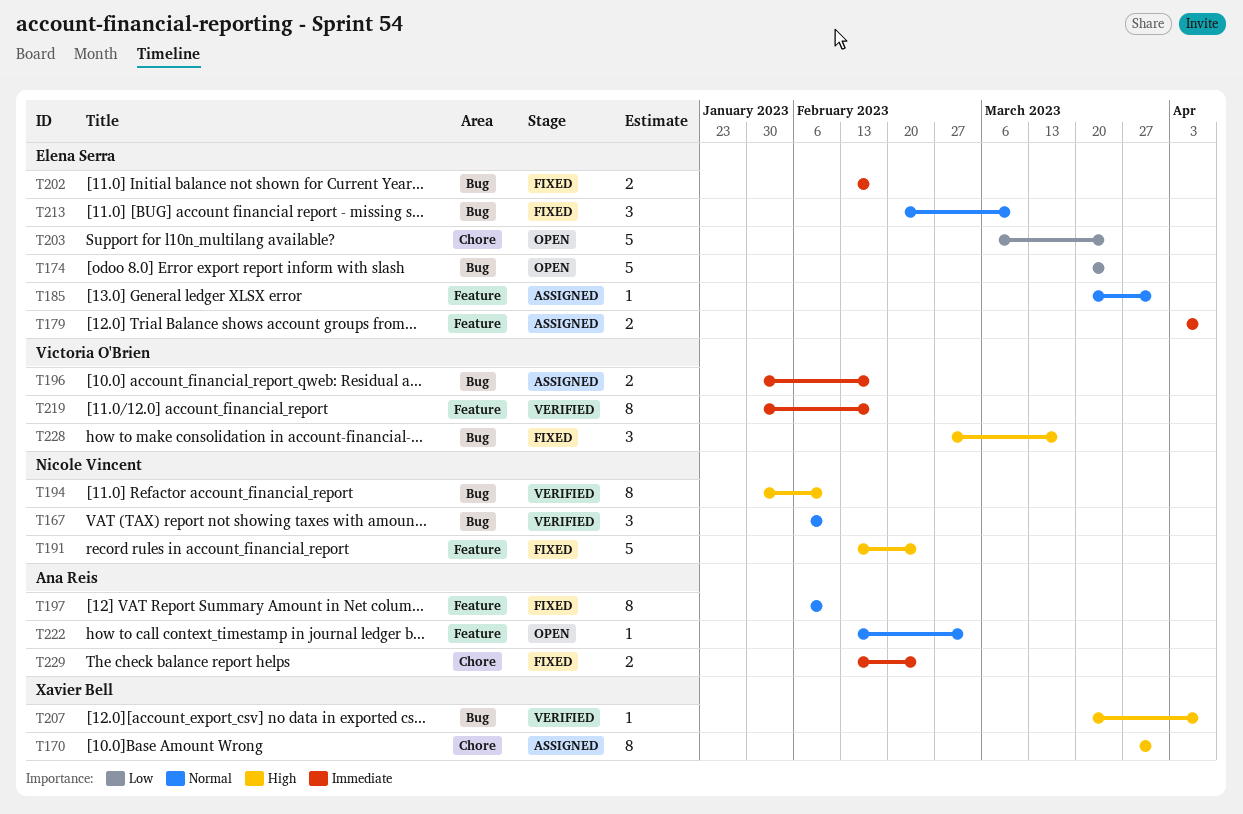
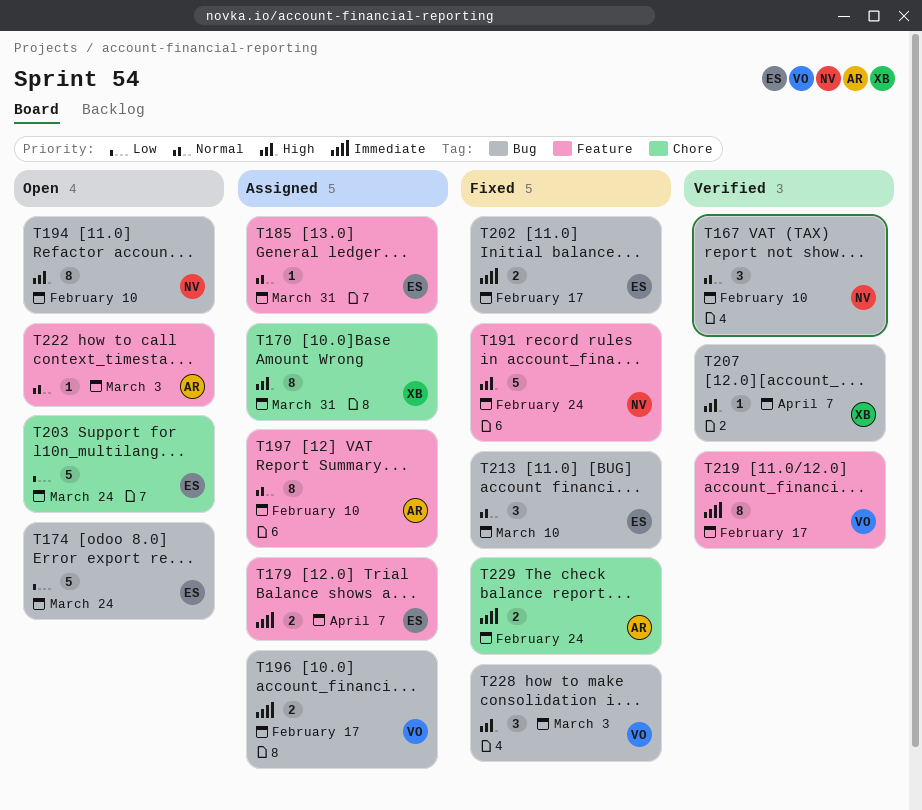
T194, status: Verified -> Open
T197, status: Fixed -> Assigned
T228, due: Mar 17 -> Mar 3

